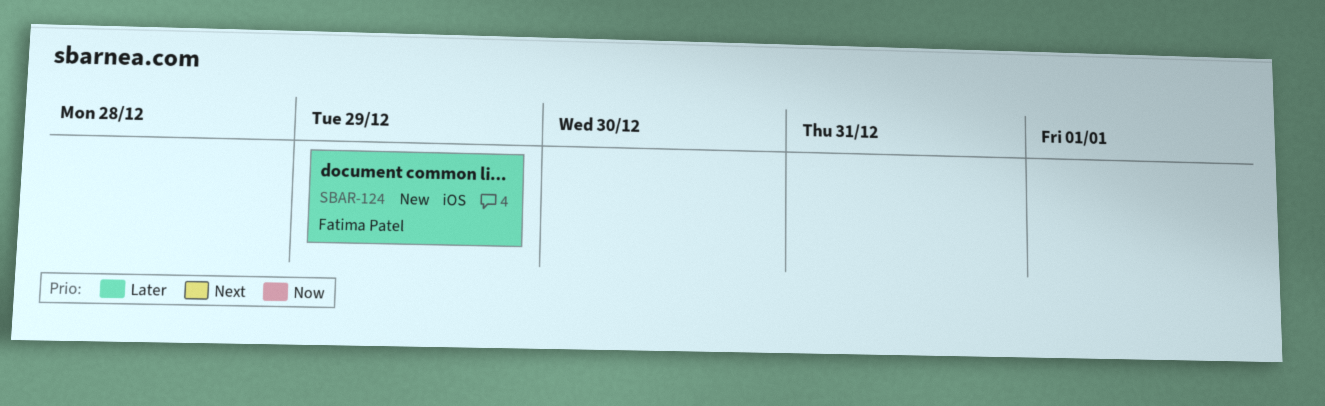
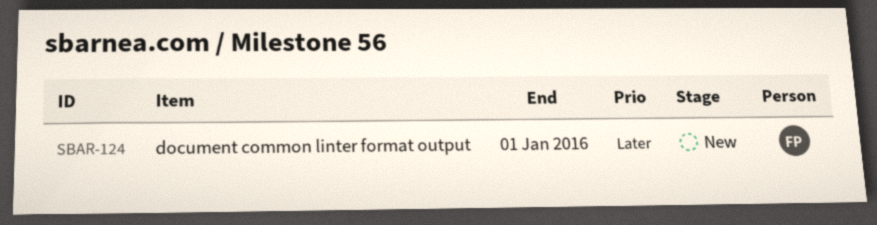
SBAR-124, due: Dec 29 -> Jan 1

